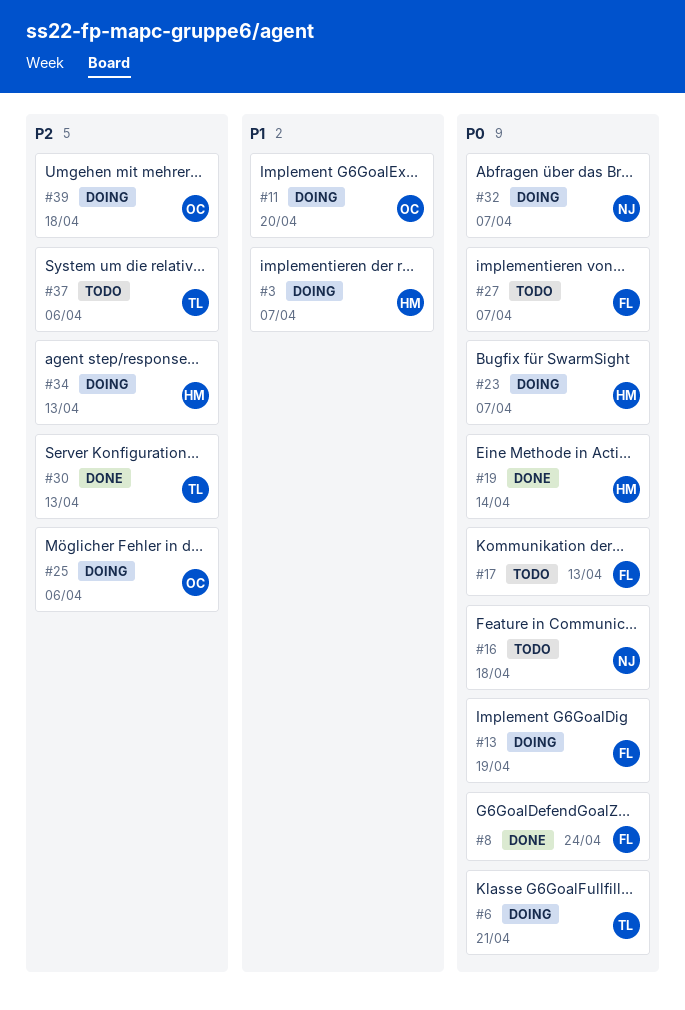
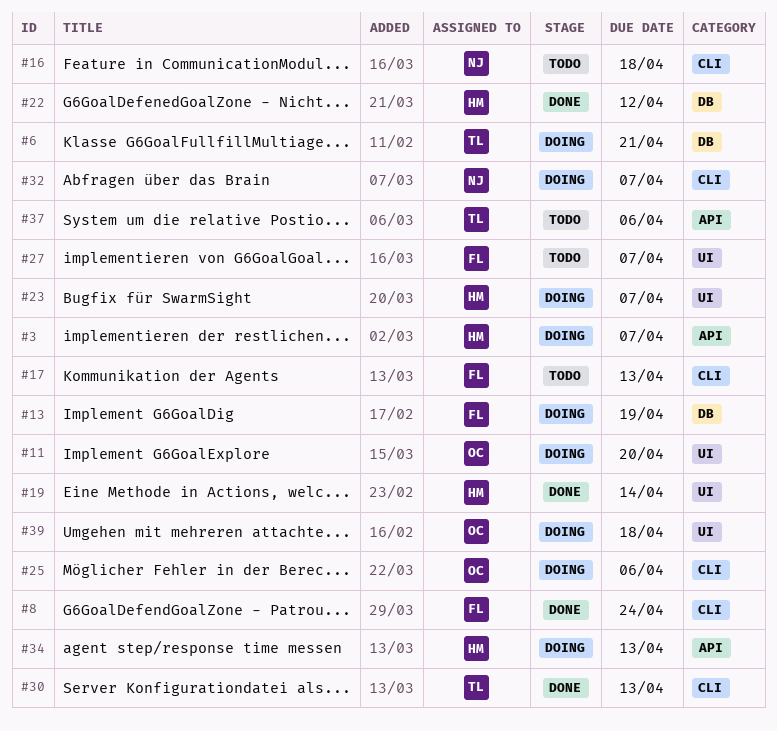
#22: none -> present

